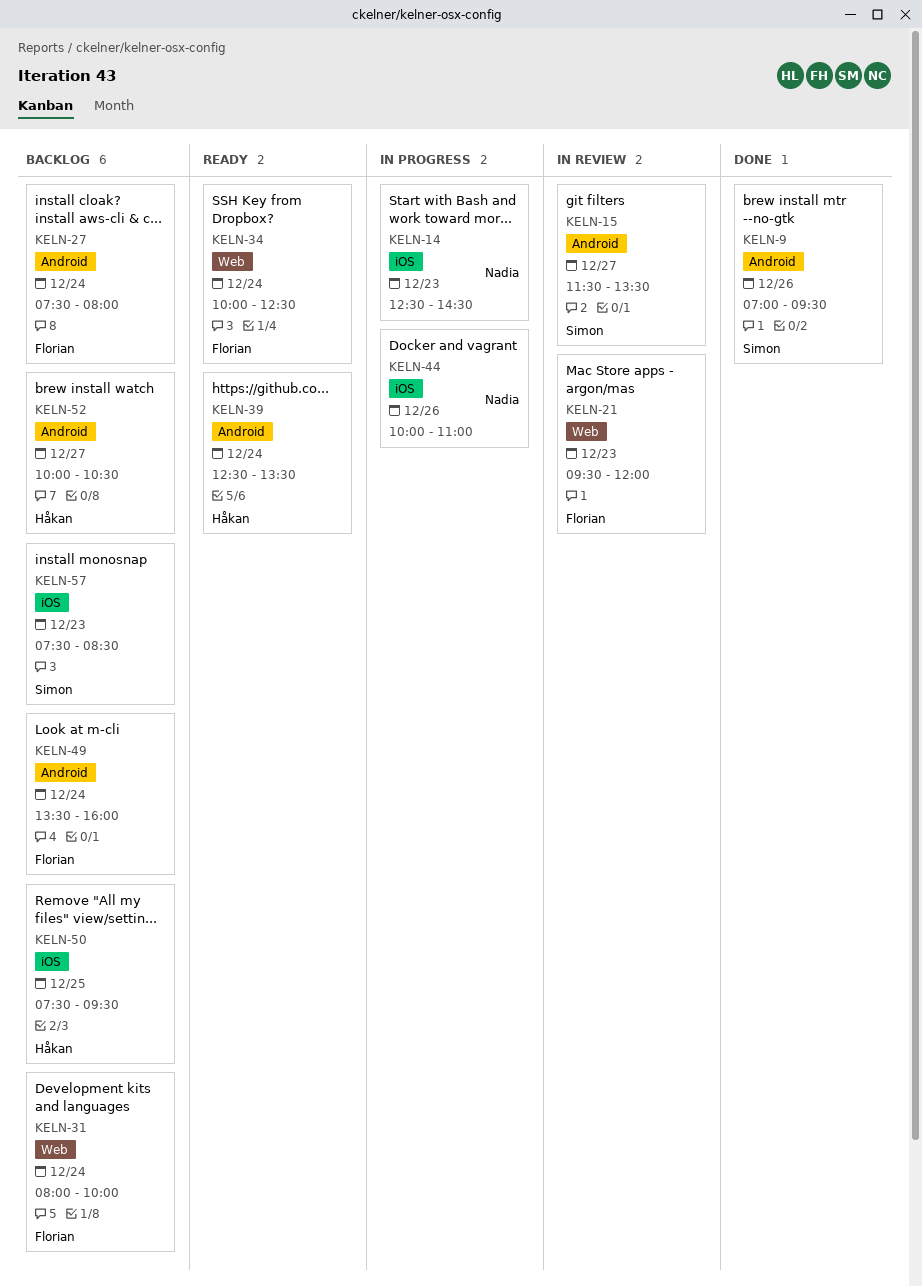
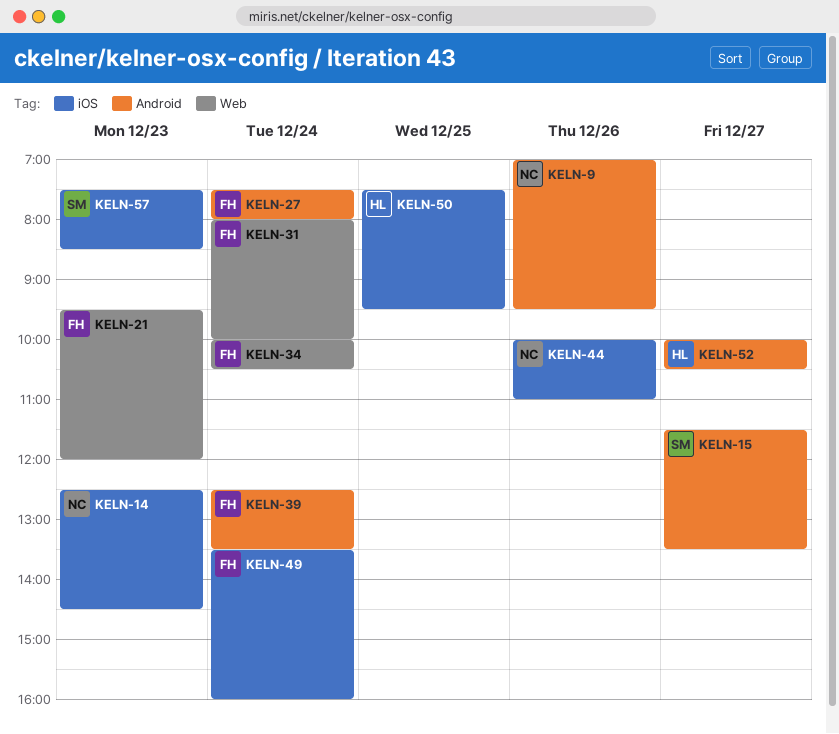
KELN-9, owner: Simon -> Nadia
KELN-34, ends: 12:30 -> 10:30
KELN-39, owner: Håkan -> Florian
KELN-49, label: Android -> iOS

